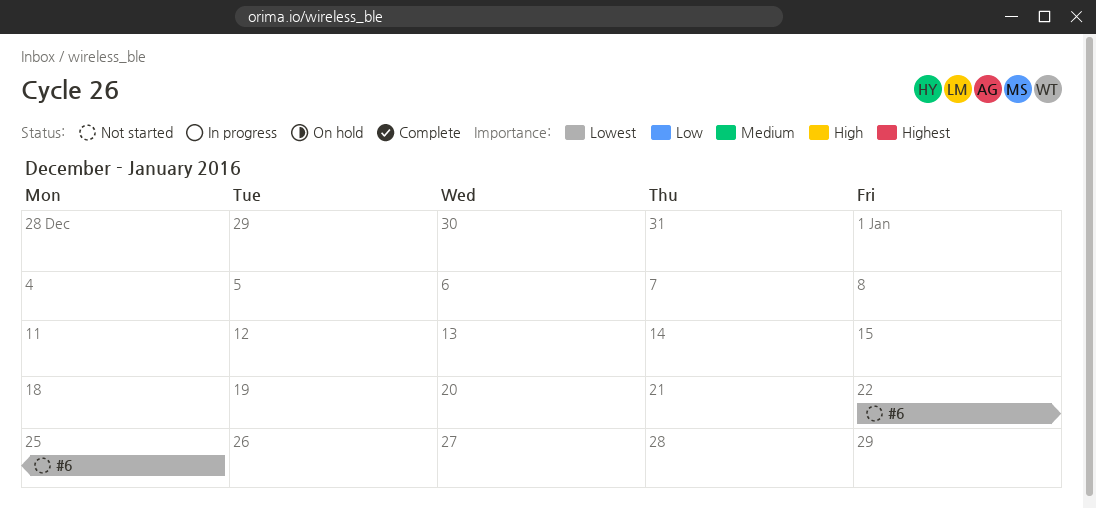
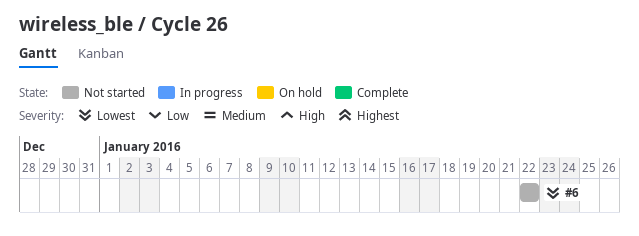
#6, due: Jan 25 -> Jan 22

